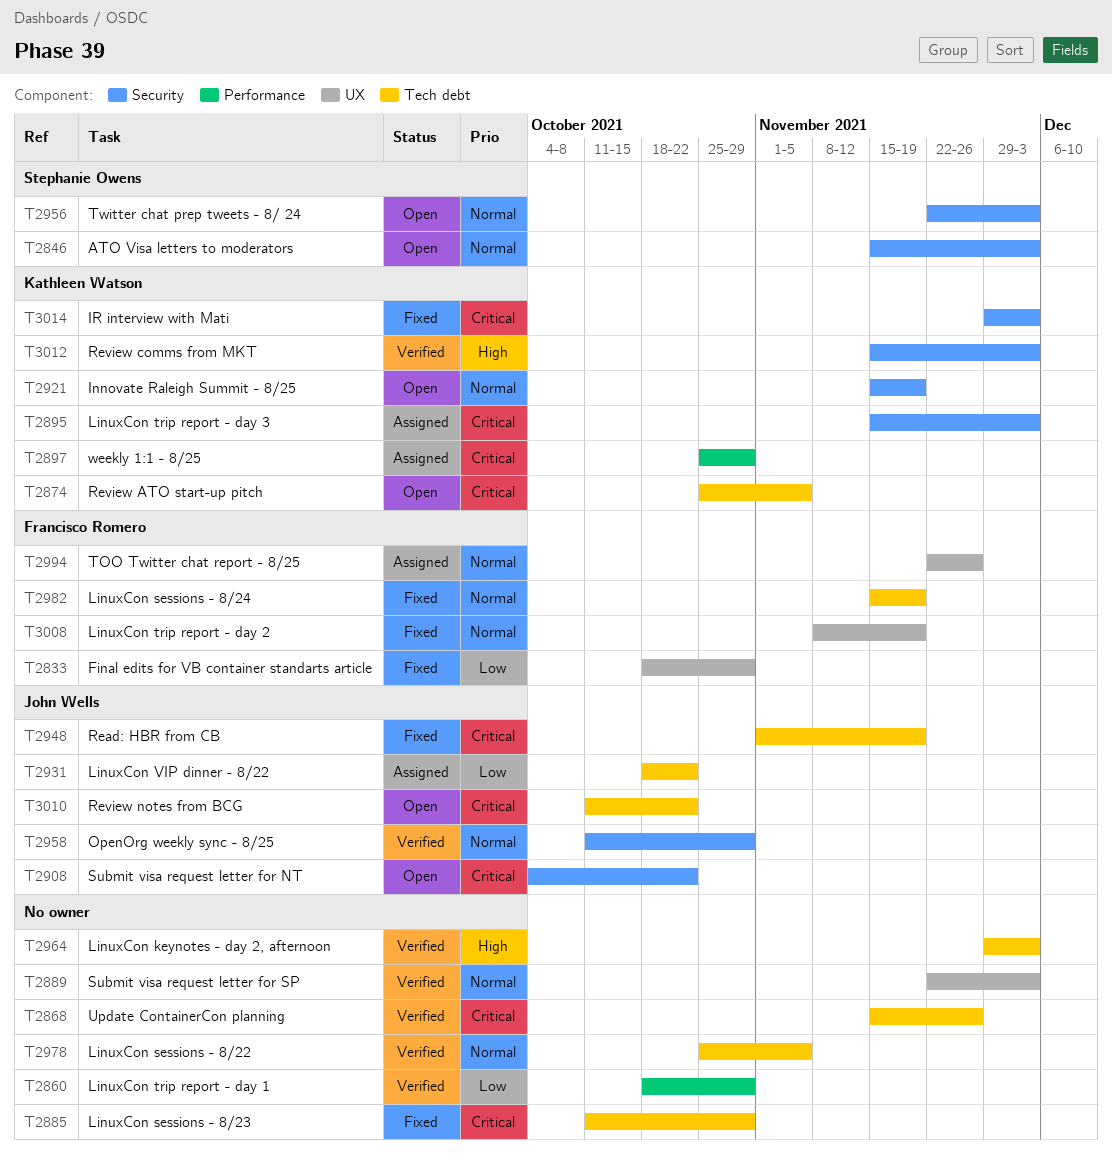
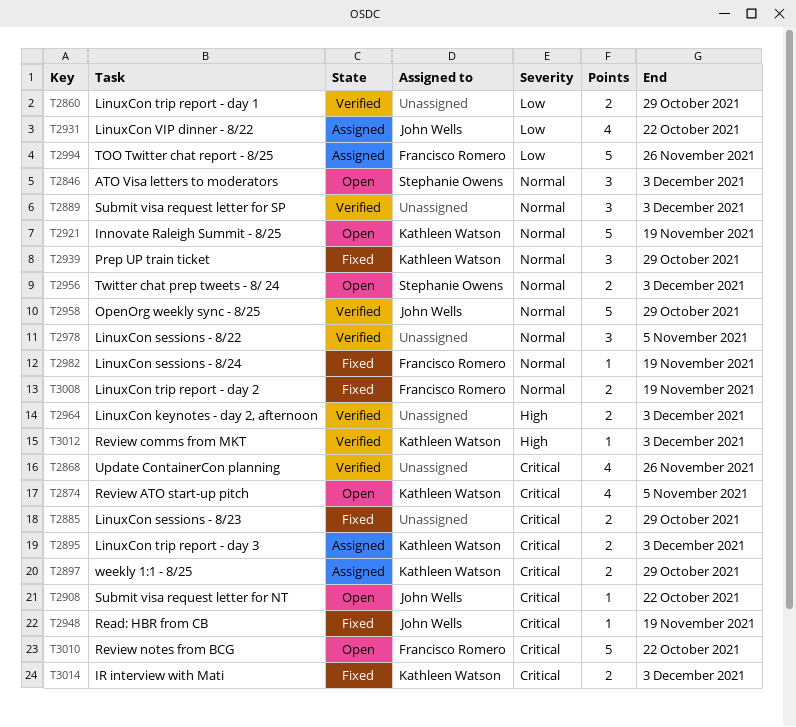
T2833: present -> none
T2939: none -> present
T2994, priority: Normal -> Low
T3010, owner: John Wells -> Francisco Romero

